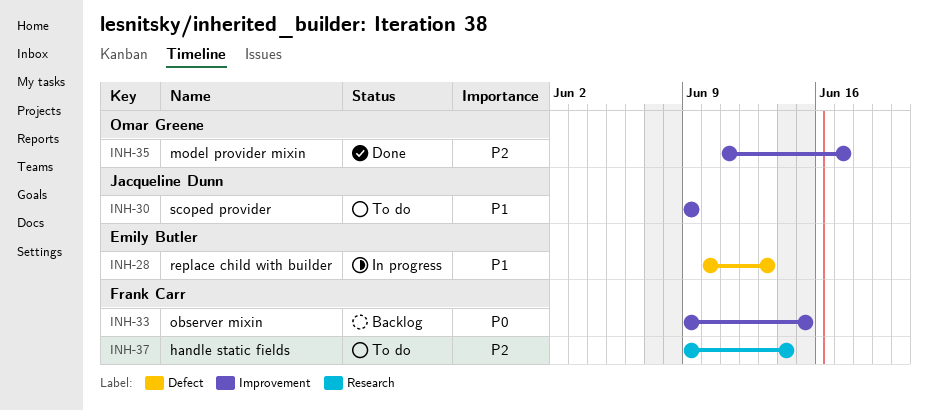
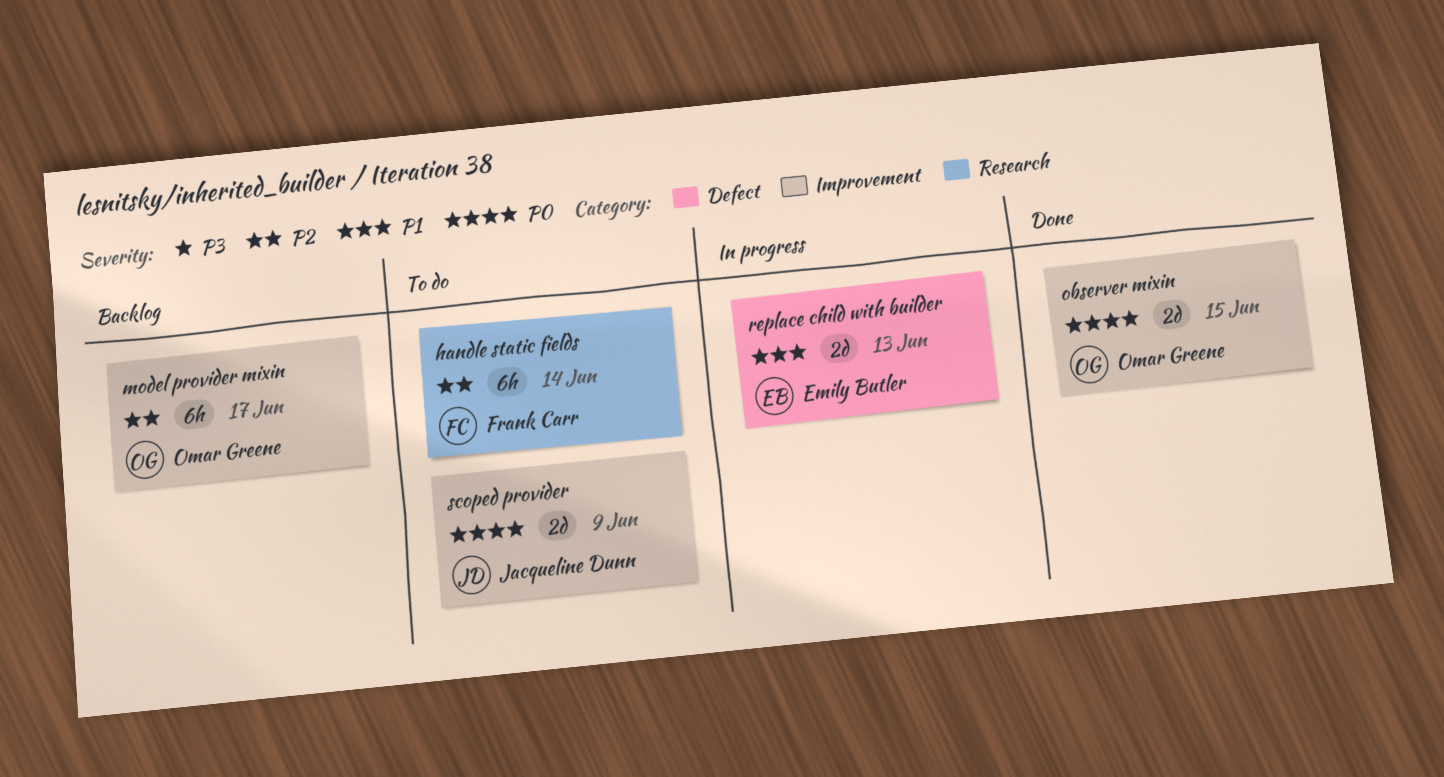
model provider mixin, status: Done -> Backlog
observer mixin, status: Backlog -> Done
observer mixin, owner: Frank Carr -> Omar Greene
scoped provider, priority: P1 -> P0

